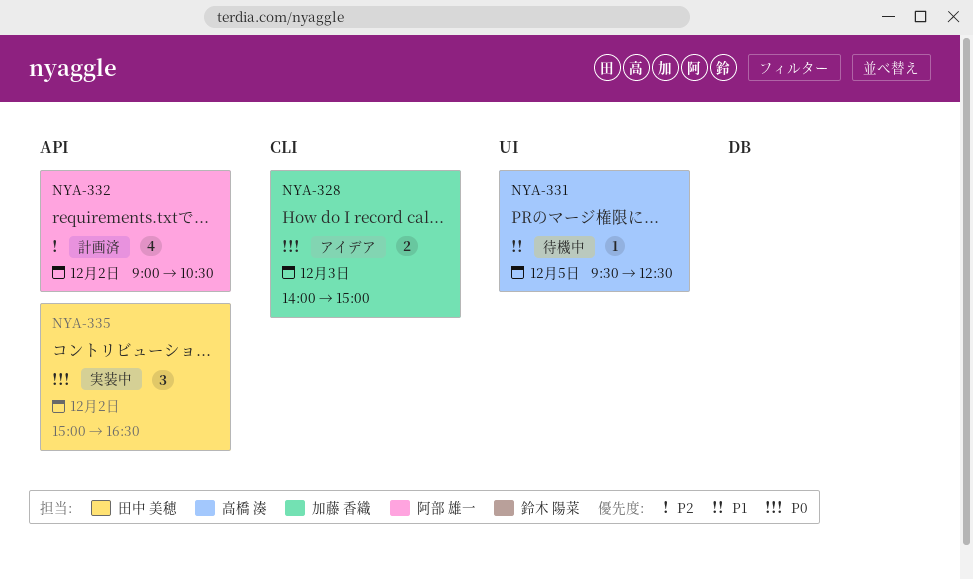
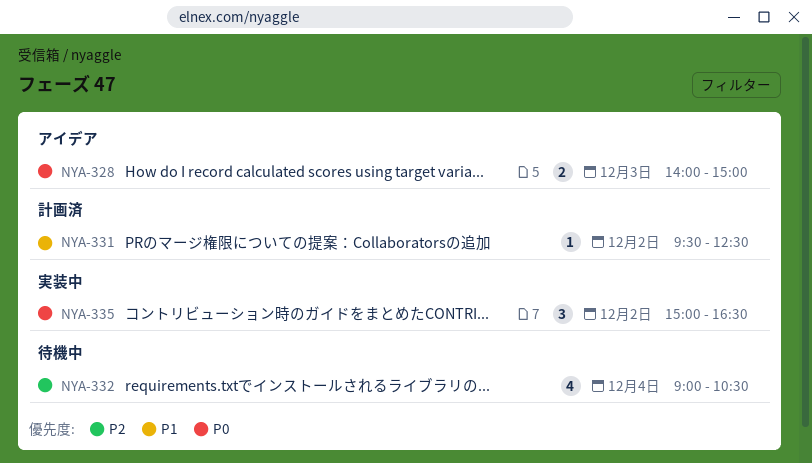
NYA-331, status: 待機中 -> 計画済
NYA-331, day: Dec 5 -> Dec 2
NYA-332, status: 計画済 -> 待機中
NYA-332, day: Dec 2 -> Dec 4

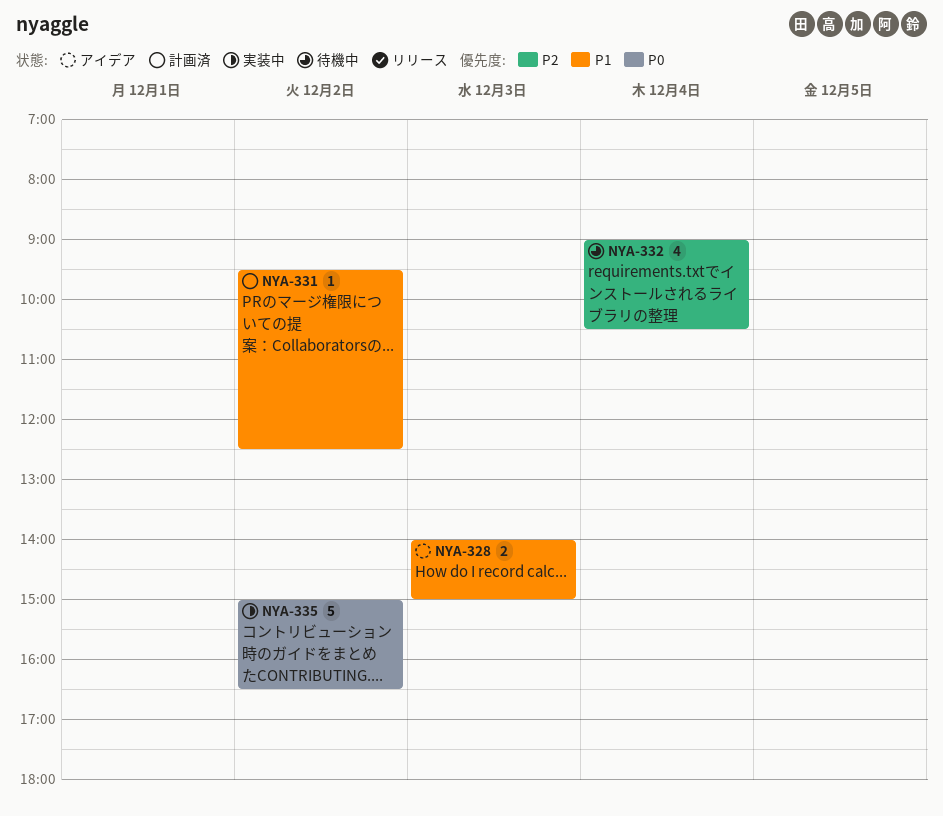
NYA-328, priority: P0 -> P1
NYA-335, estimate: 3 -> 5

